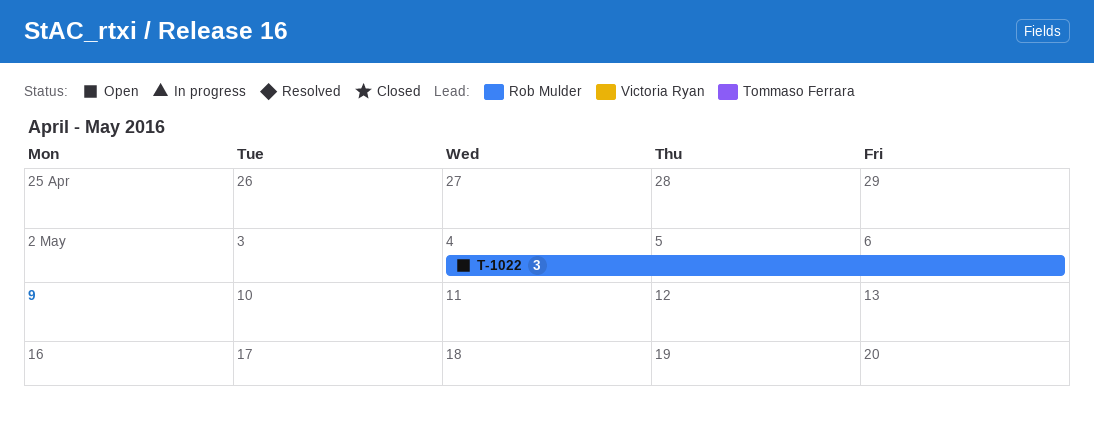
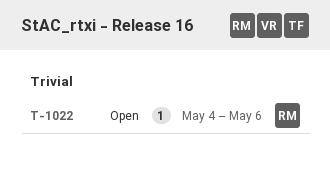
T-1022, estimate: 3 -> 1

